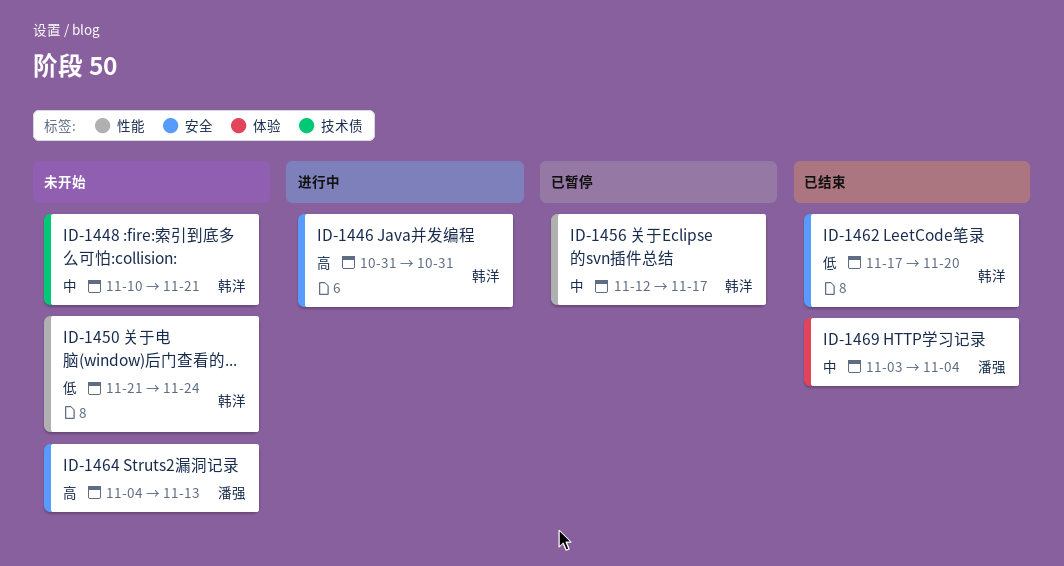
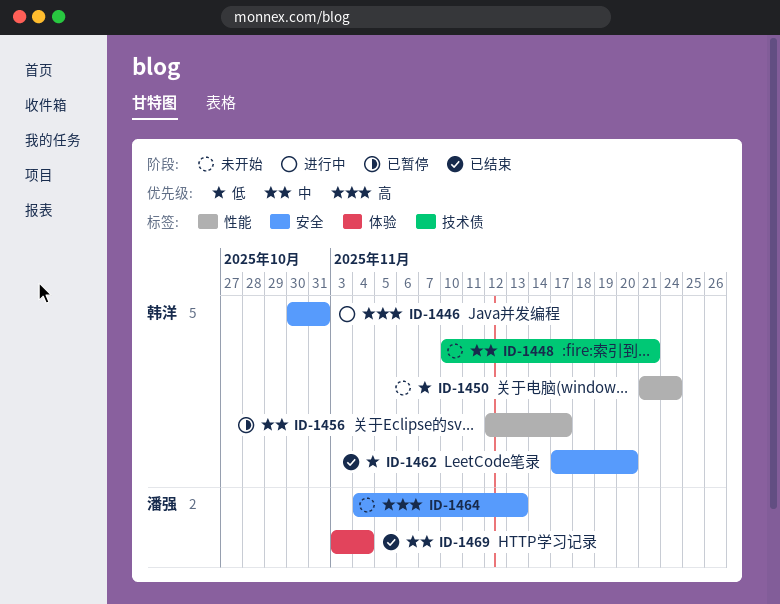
ID-1446, start: Oct 31 -> Oct 30

